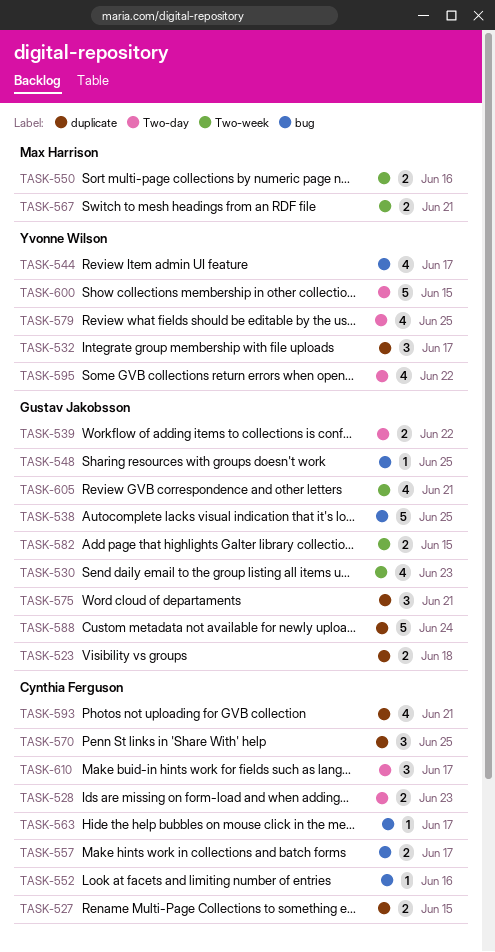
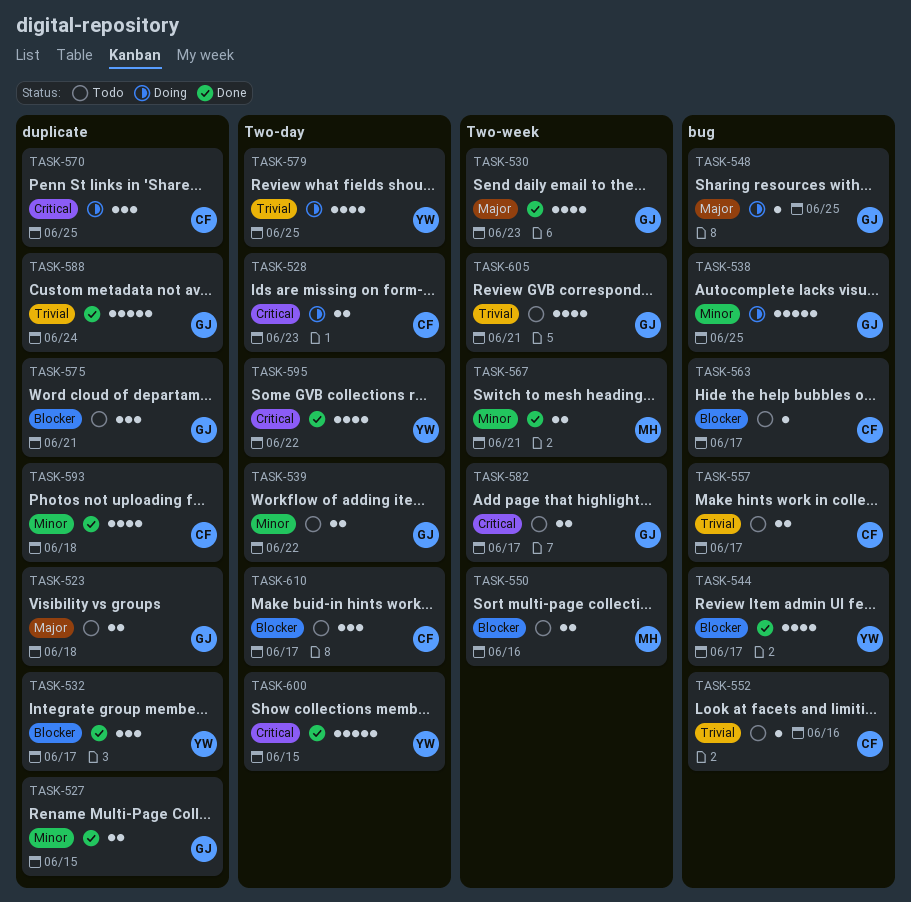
TASK-527, owner: Cynthia Ferguson -> Gustav Jakobsson
TASK-582, due: Jun 15 -> Jun 17
TASK-593, due: Jun 21 -> Jun 18

